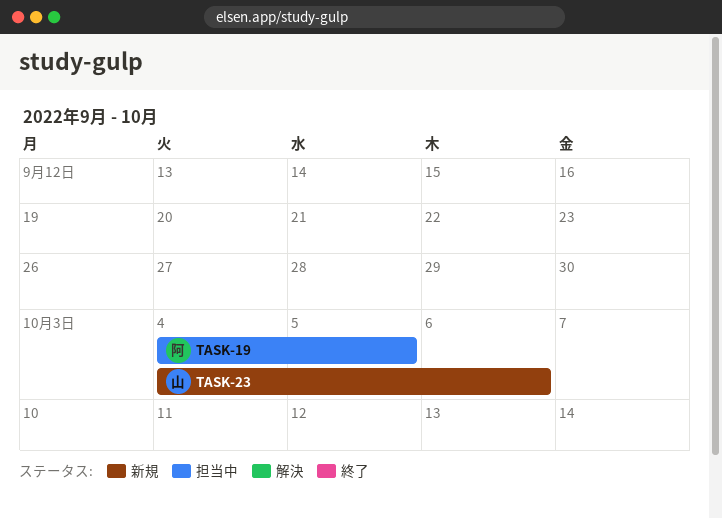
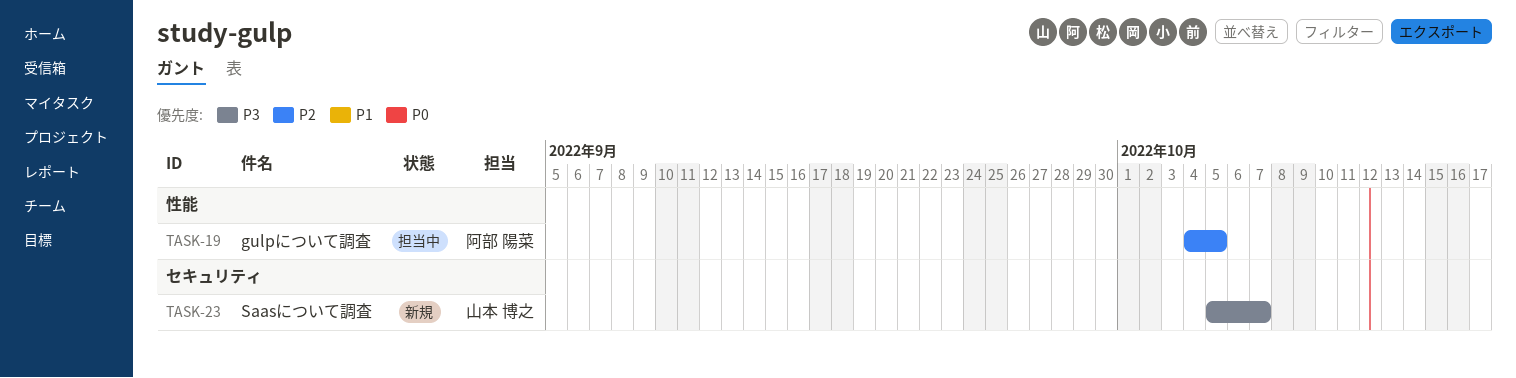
TASK-23, start: Oct 4 -> Oct 5
TASK-23, due: Oct 6 -> Oct 7

